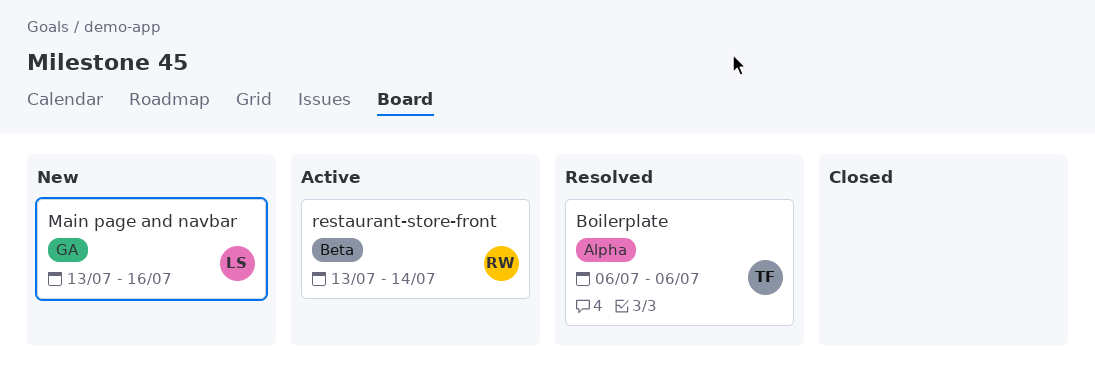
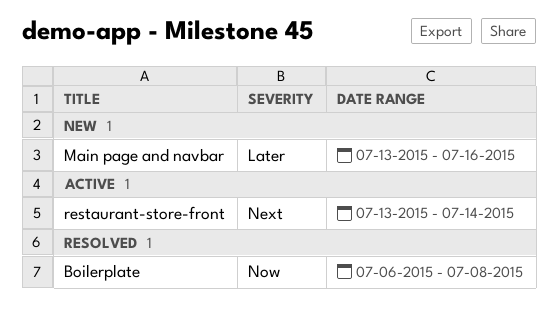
Boilerplate, due: Jul 6 -> Jul 8

